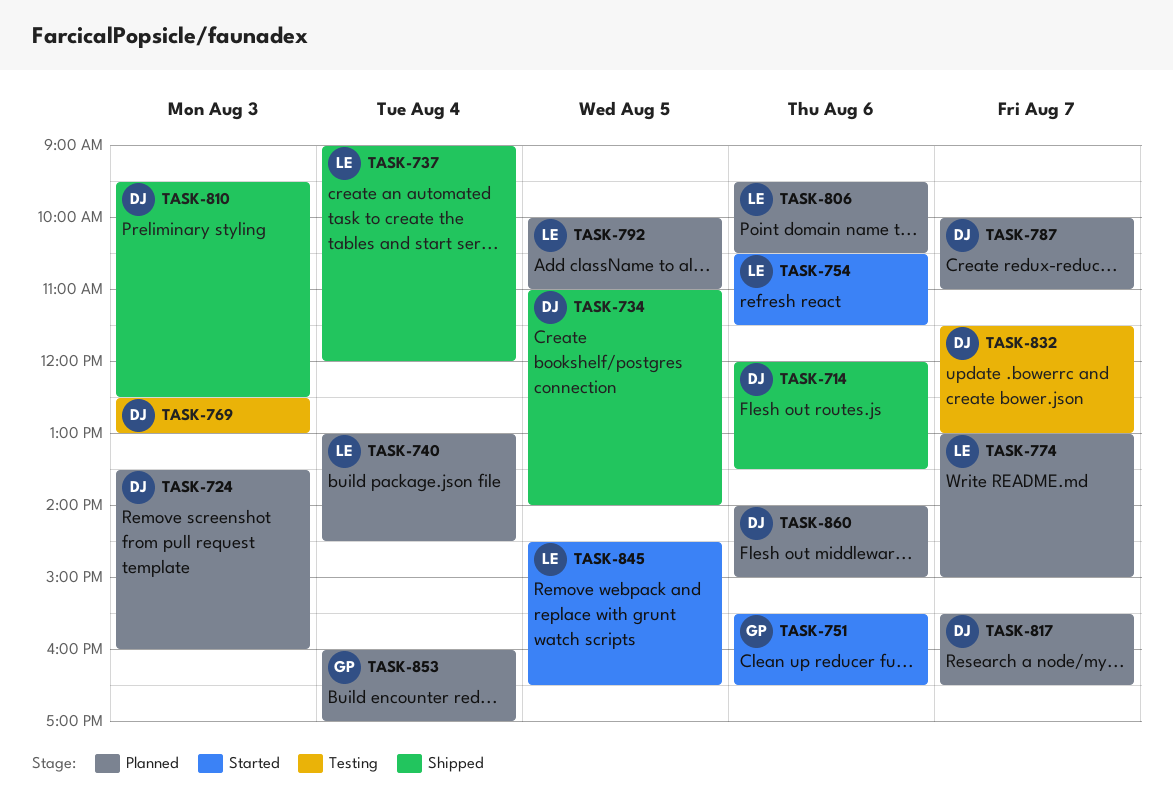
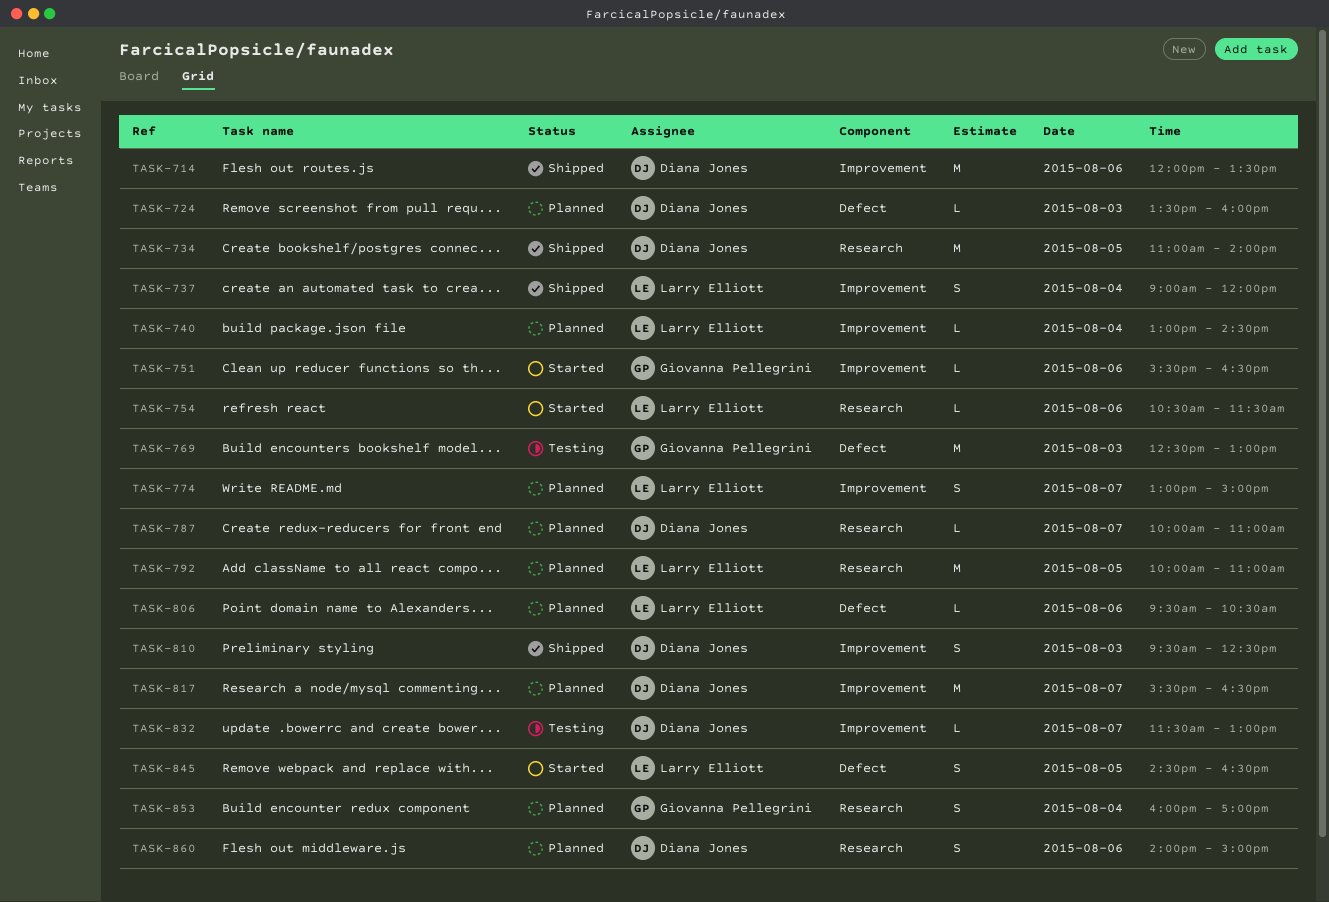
TASK-769, owner: Diana Jones -> Giovanna Pellegrini

